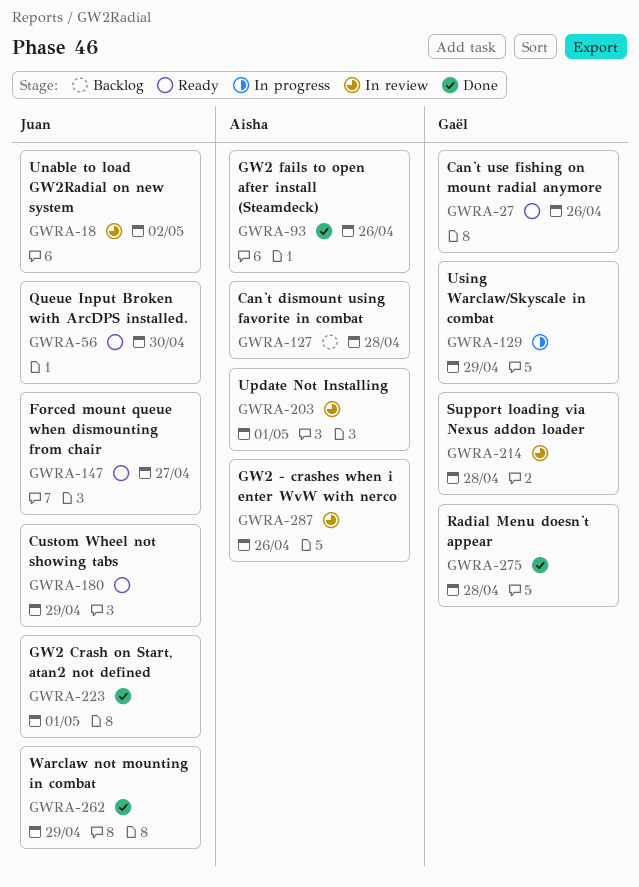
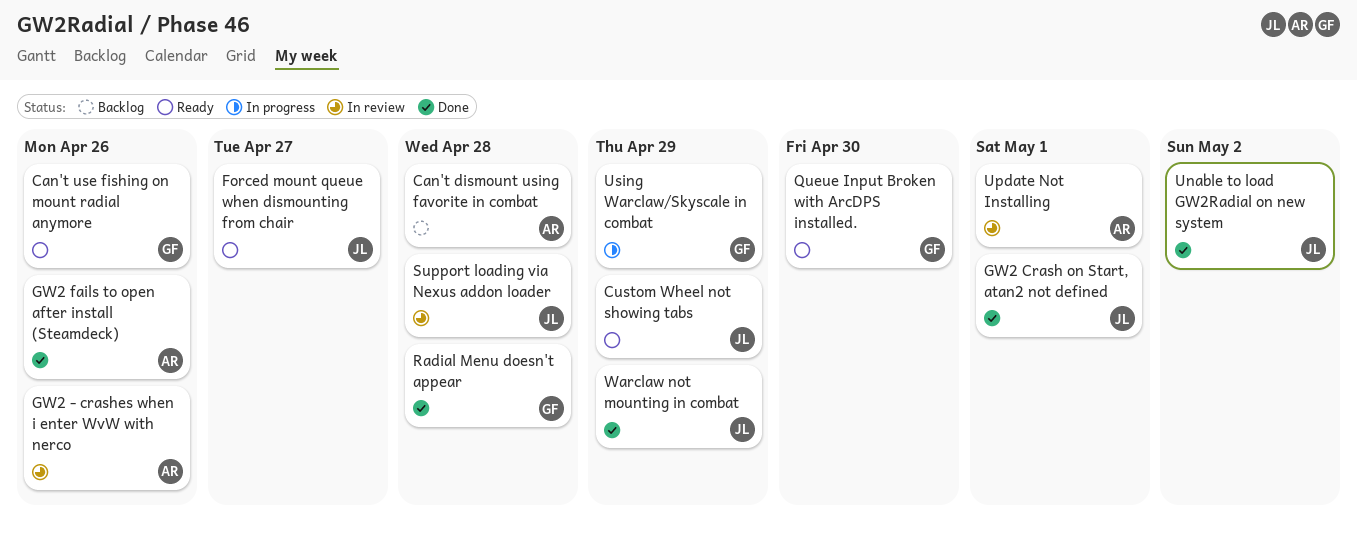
Queue Input Broken with ArcDPS installed., owner: Juan -> Gaël
Support loading via Nexus addon loader, owner: Gaël -> Juan
Unable to load GW2Radial on new system, status: In review -> Done

